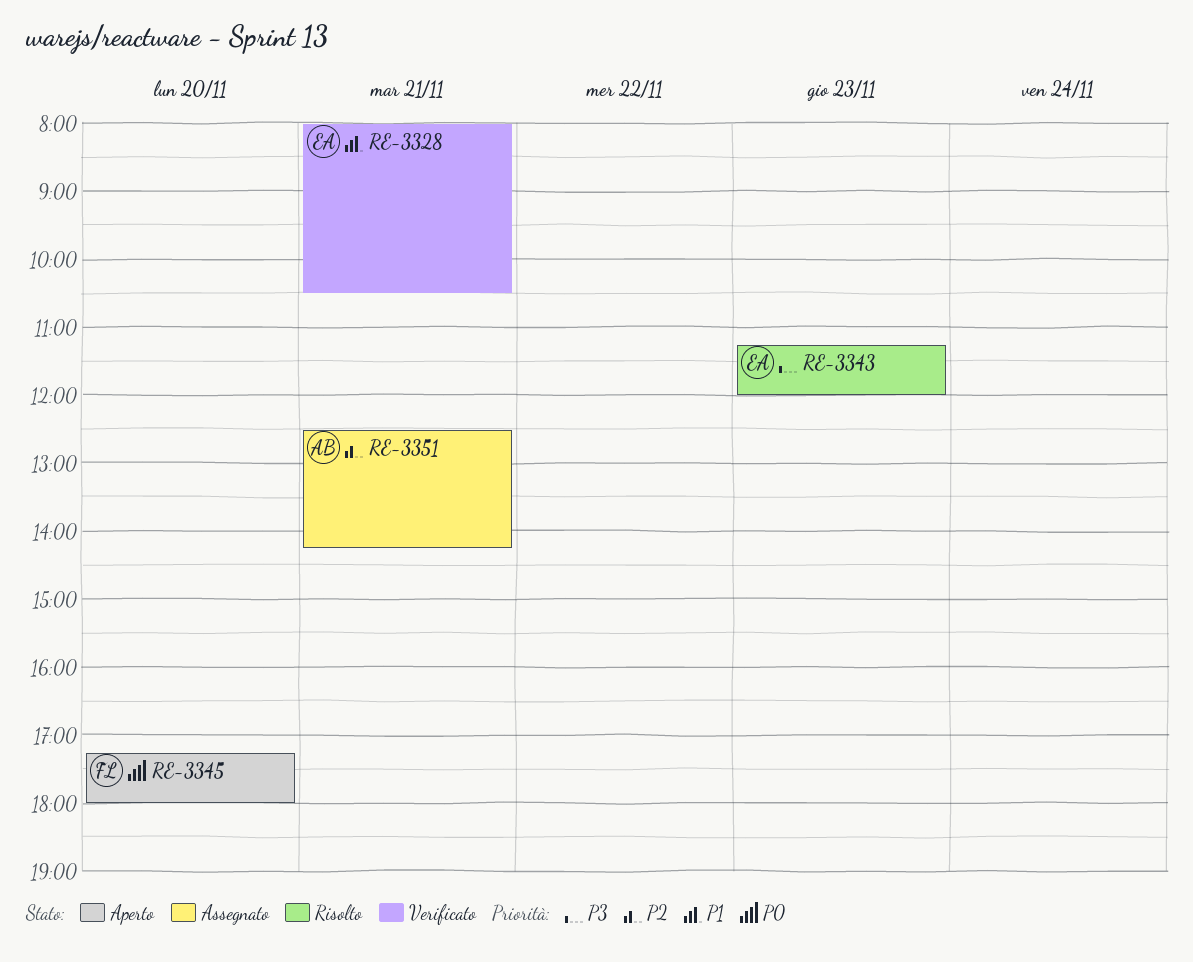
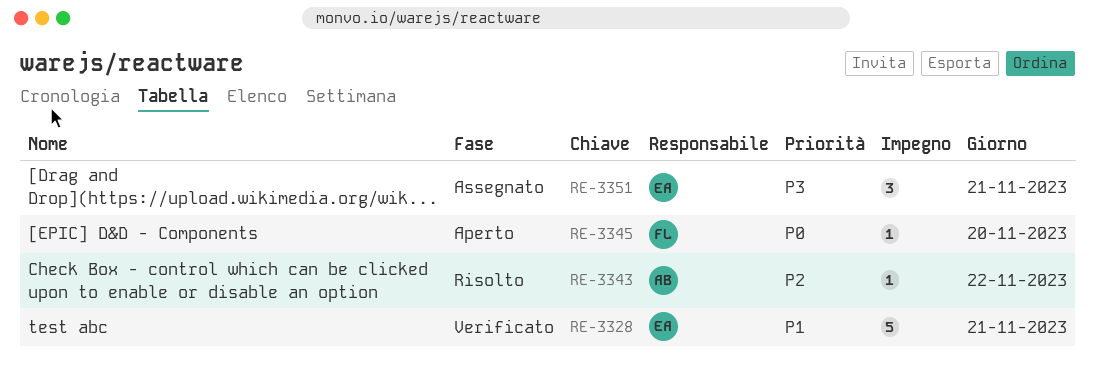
RE-3343, owner: EA -> AB
RE-3343, priority: P3 -> P2
RE-3343, day: Nov 23 -> Nov 22
RE-3351, owner: AB -> EA
RE-3351, priority: P2 -> P3

